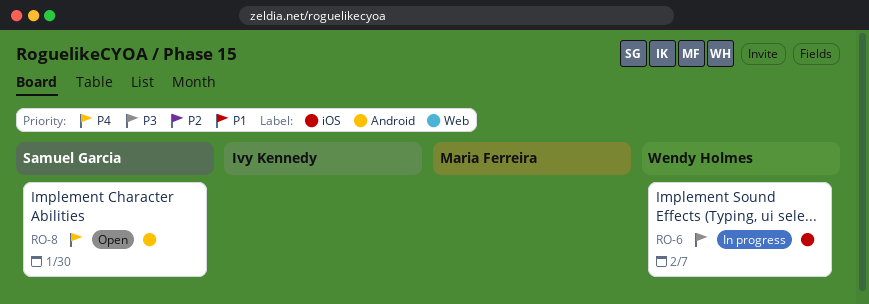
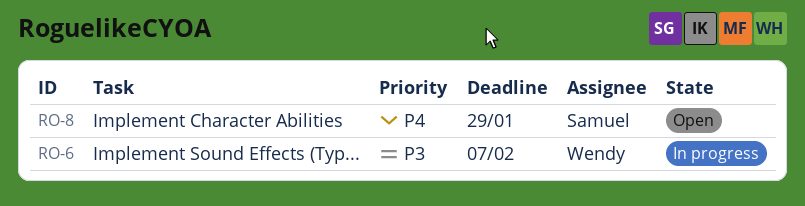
RO-8, due: Jan 30 -> Jan 29

